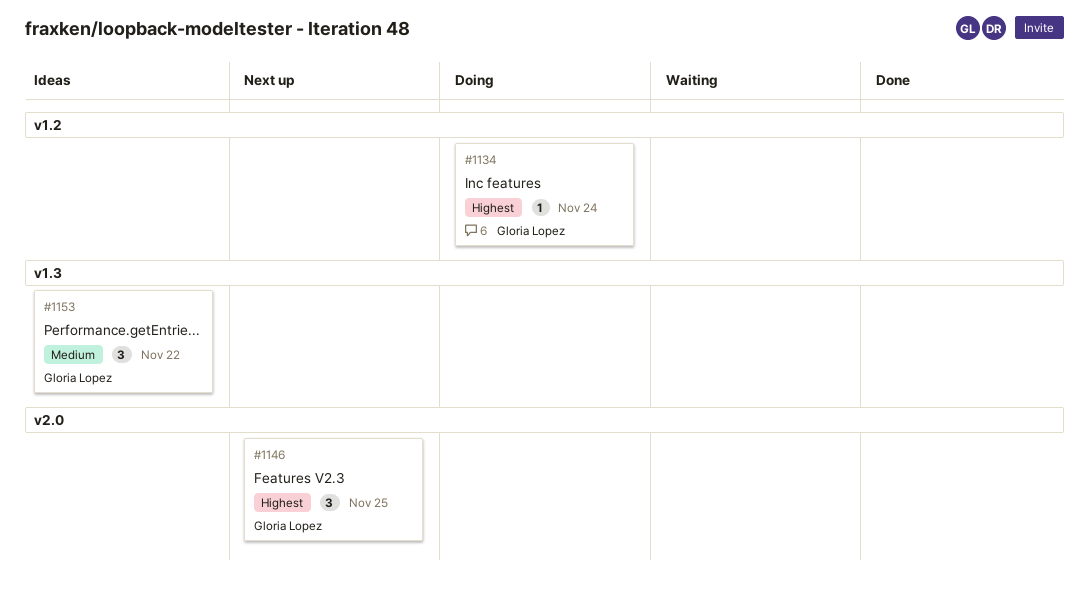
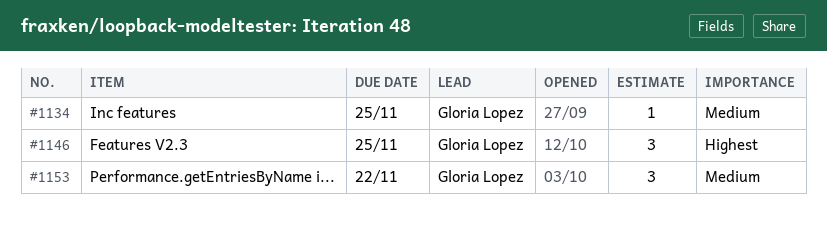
#1134, priority: Highest -> Medium
#1134, due: Nov 24 -> Nov 25

